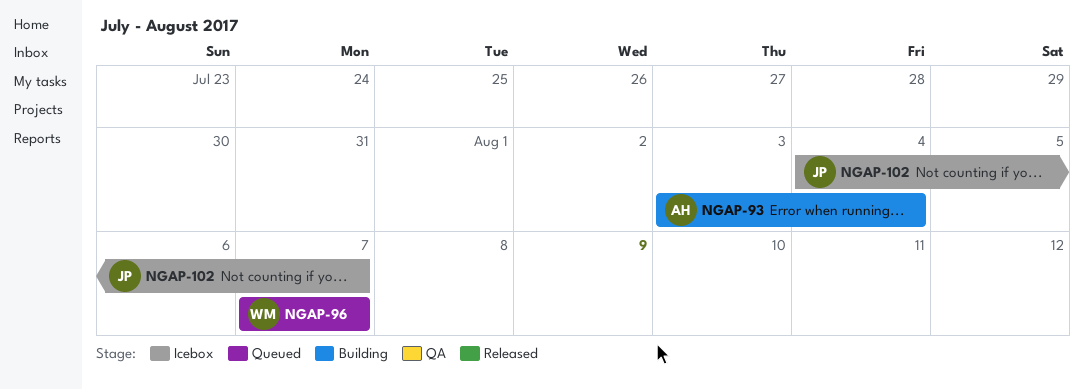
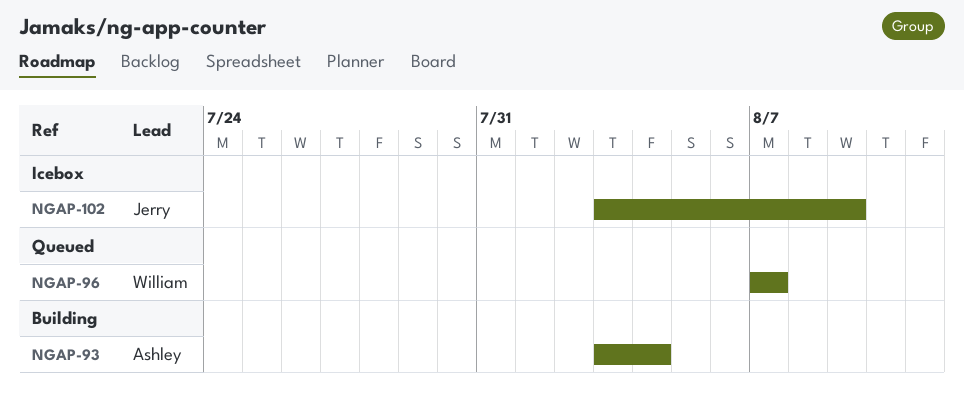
NGAP-102, start: Aug 4 -> Aug 3
NGAP-102, due: Aug 7 -> Aug 9

